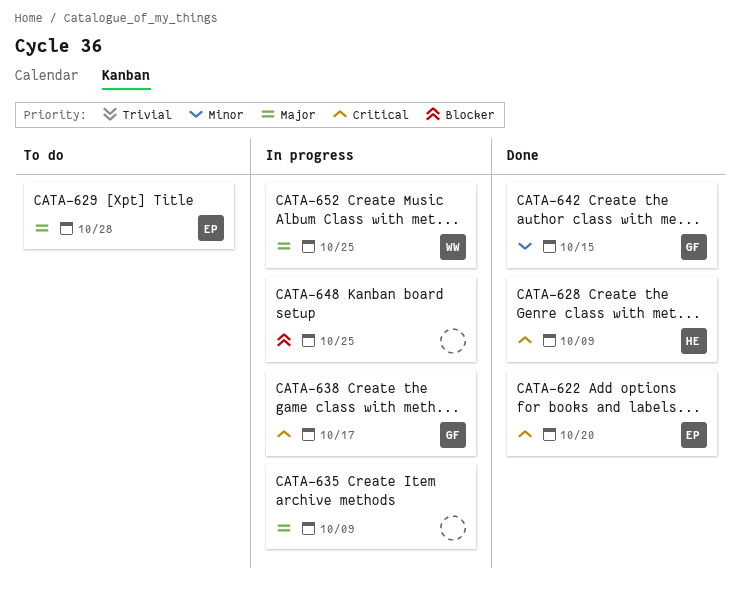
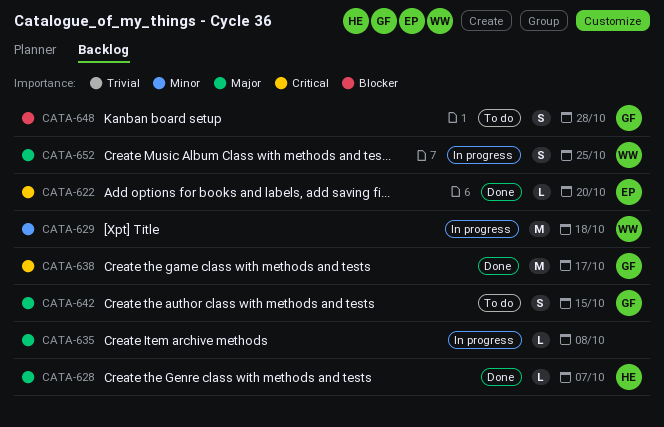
CATA-628, priority: Critical -> Major
CATA-628, due: Oct 9 -> Oct 7
CATA-629, status: To do -> In progress
CATA-629, owner: EP -> WW
CATA-629, priority: Major -> Minor
CATA-629, due: Oct 28 -> Oct 18
CATA-635, due: Oct 9 -> Oct 8
CATA-638, status: In progress -> Done
CATA-642, status: Done -> To do
CATA-642, priority: Minor -> Major
CATA-648, status: In progress -> To do
CATA-648, owner: none -> GF
CATA-648, due: Oct 25 -> Oct 28

